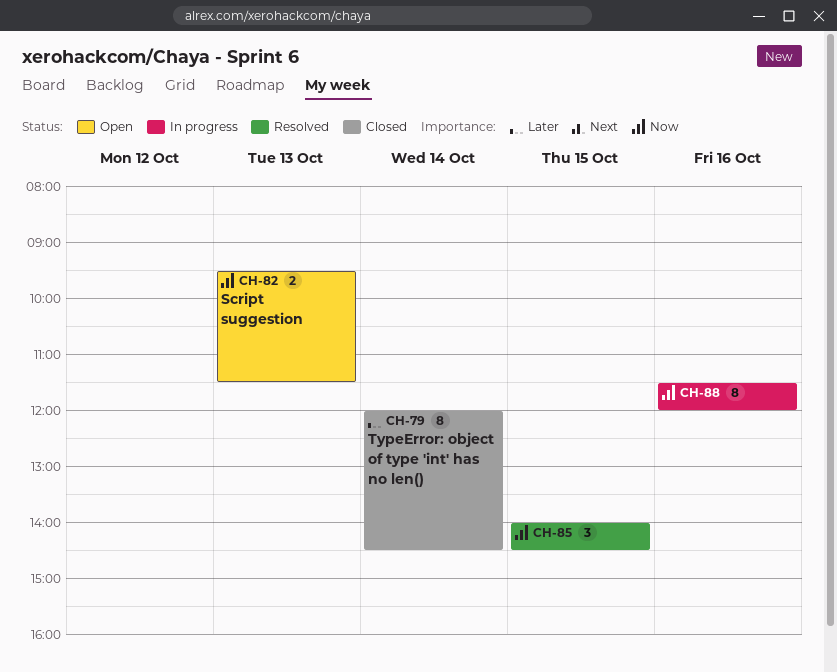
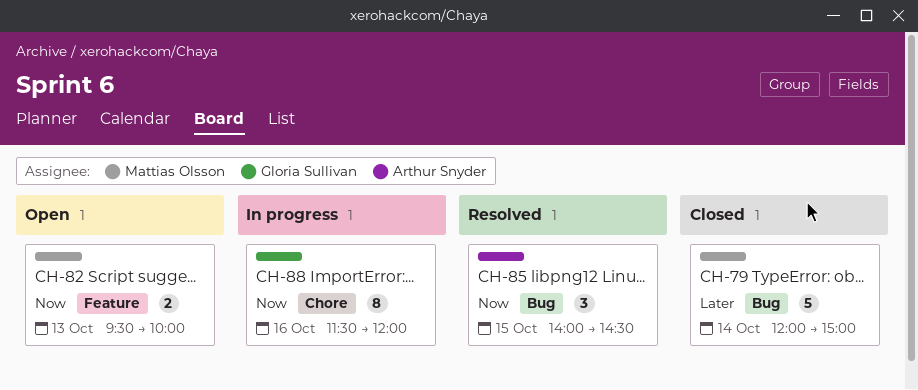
CH-79, estimate: 8 -> 5
CH-79, ends: 14:30 -> 15:00
CH-82, ends: 11:30 -> 10:00

